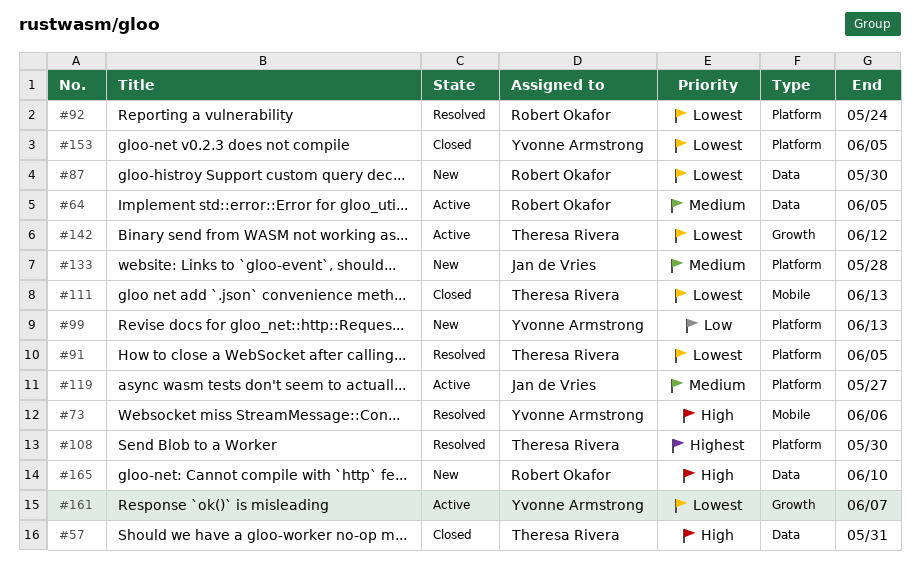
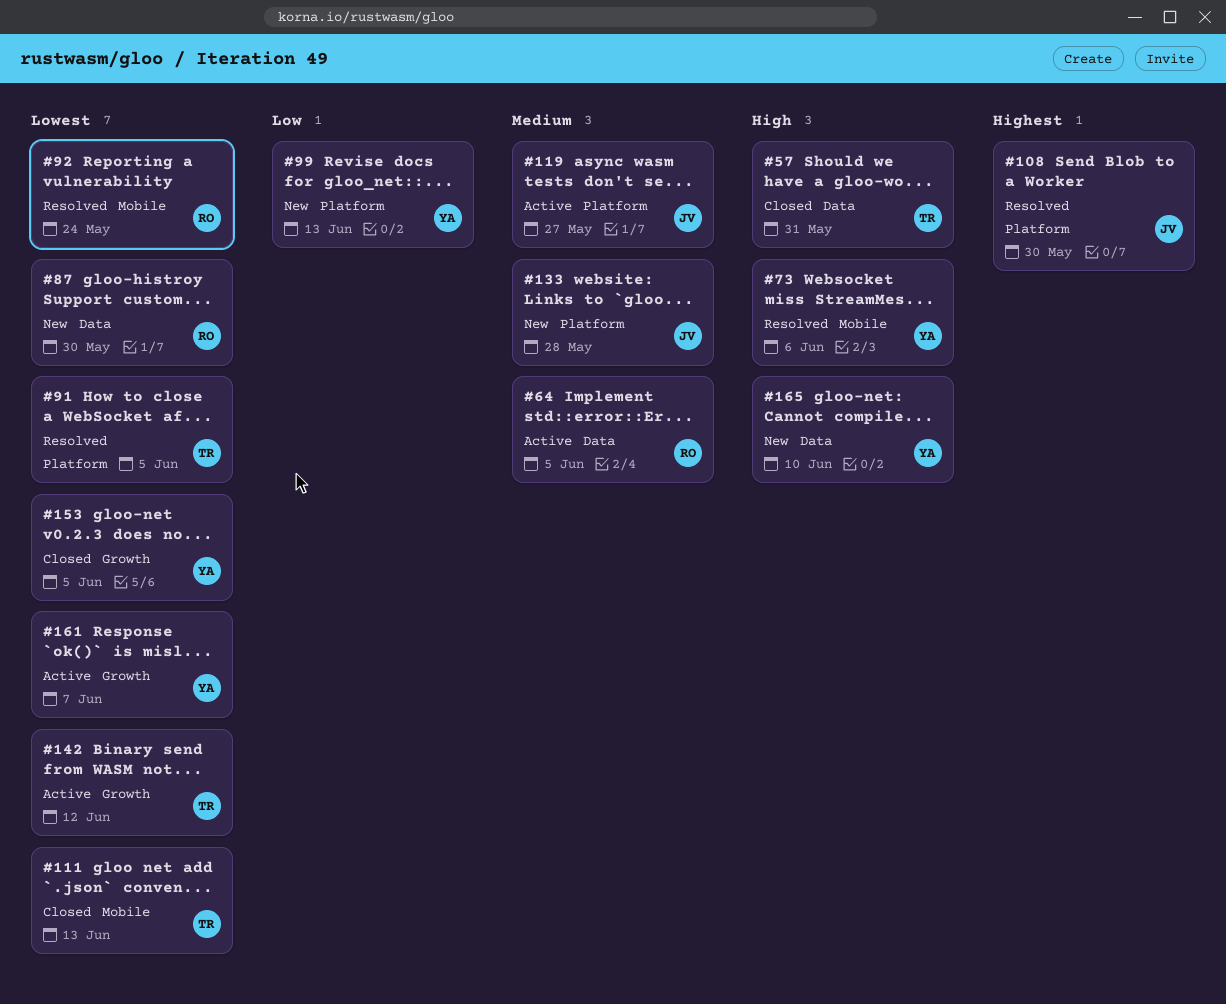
#92, label: Platform -> Mobile
#108, owner: Theresa Rivera -> Jan de Vries
#153, label: Platform -> Growth
#165, owner: Robert Okafor -> Yvonne Armstrong

